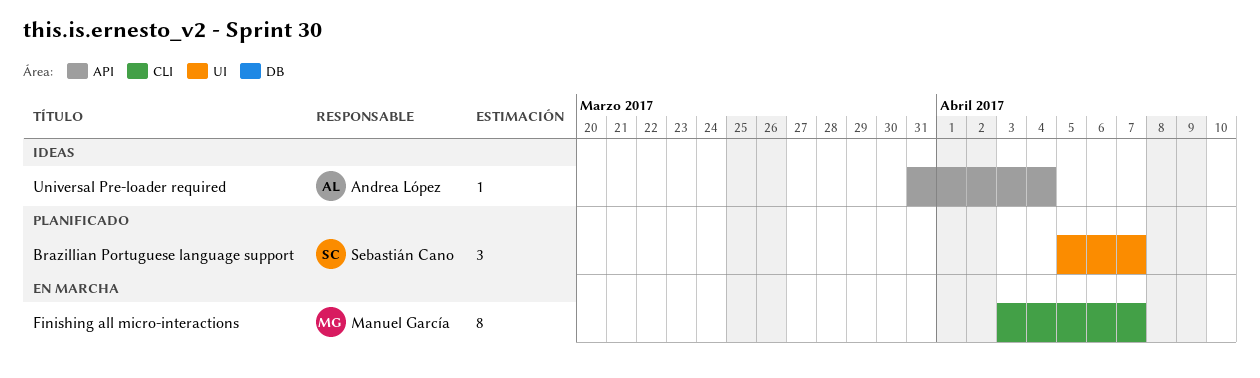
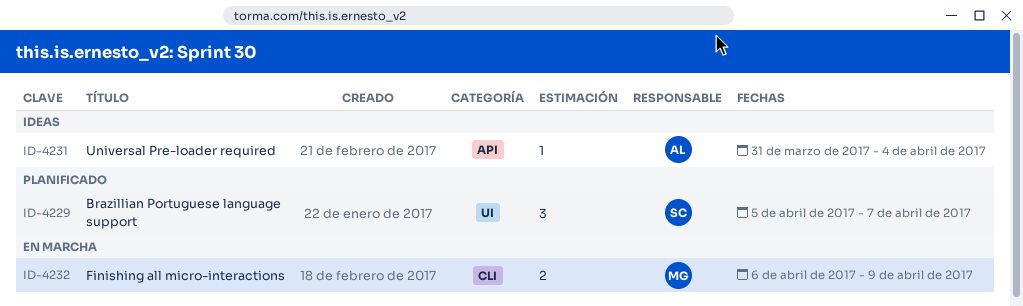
Finishing all micro-interactions, estimate: 8 -> 2
Finishing all micro-interactions, start: Apr 3 -> Apr 6
Finishing all micro-interactions, due: Apr 7 -> Apr 9

